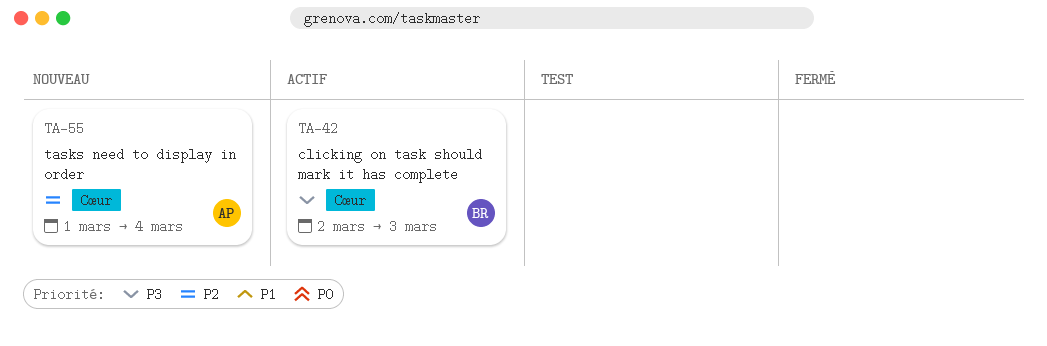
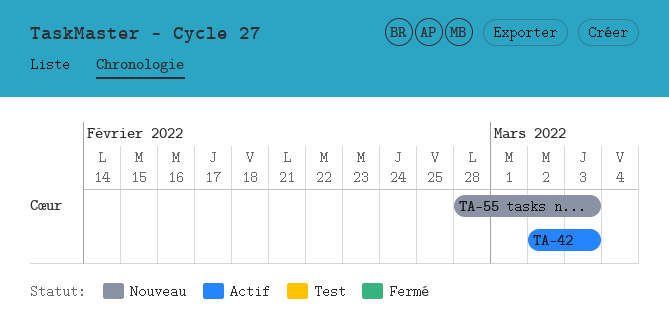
TA-55, start: Mar 1 -> Feb 28
TA-55, due: Mar 4 -> Mar 3

